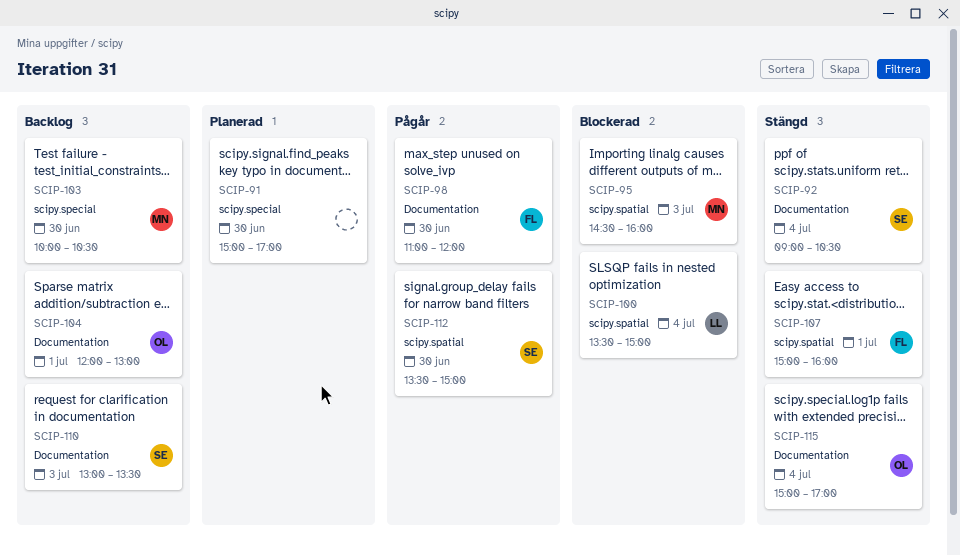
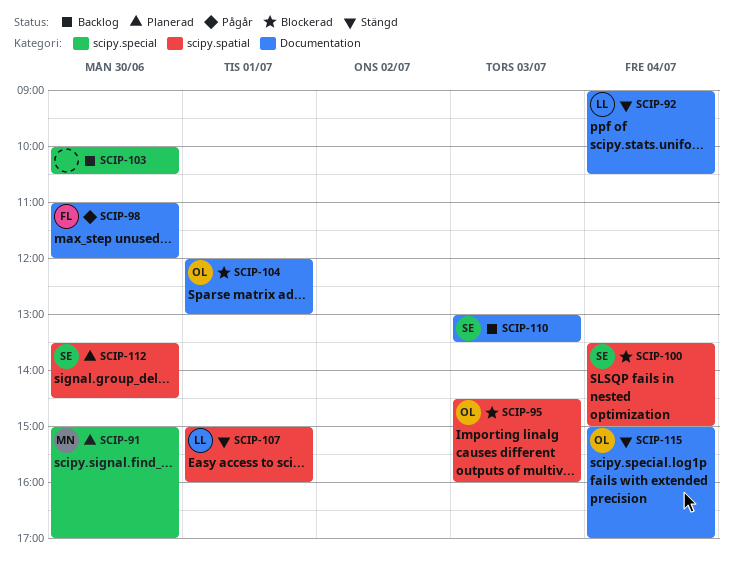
SCIP-91, owner: none -> MN
SCIP-92, owner: SE -> LL
SCIP-95, owner: MN -> OL
SCIP-100, owner: LL -> SE
SCIP-103, owner: MN -> none
SCIP-104, status: Backlog -> Blockerad
SCIP-107, owner: FL -> LL
SCIP-112, status: Pågår -> Planerad
SCIP-112, ends: 15:00 -> 14:30

